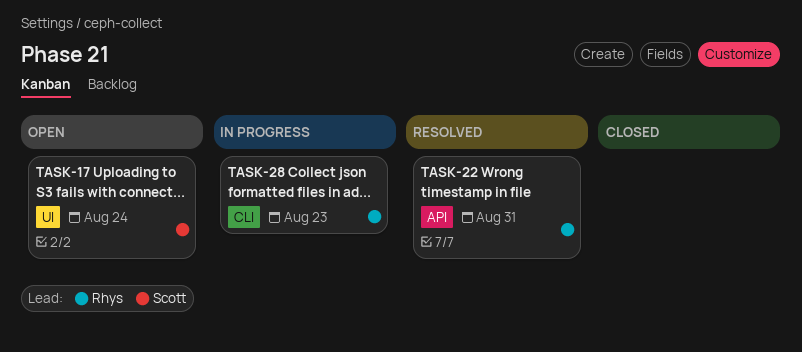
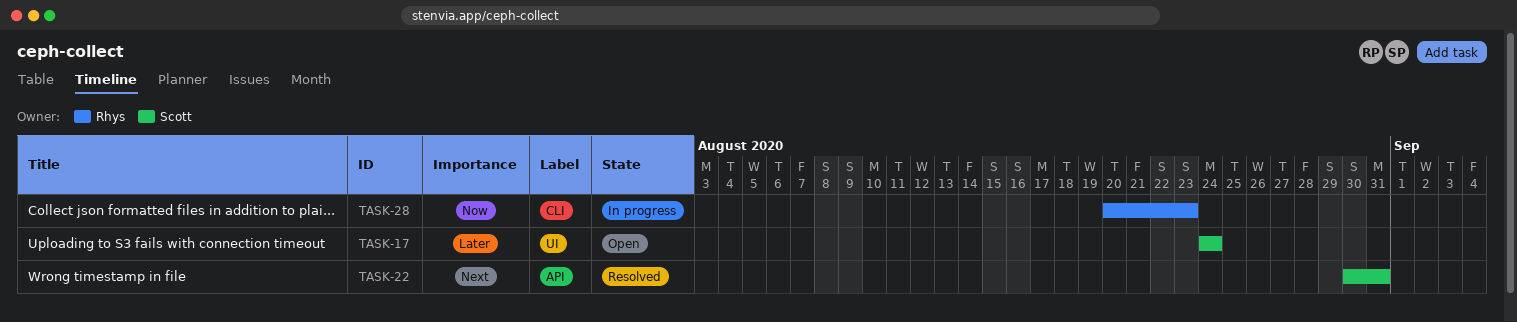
TASK-22, owner: Rhys -> Scott

